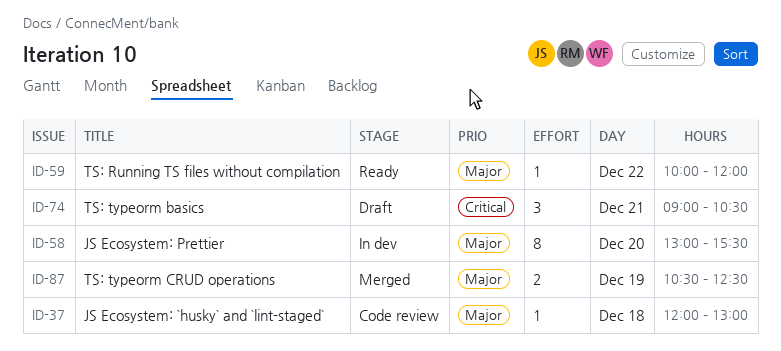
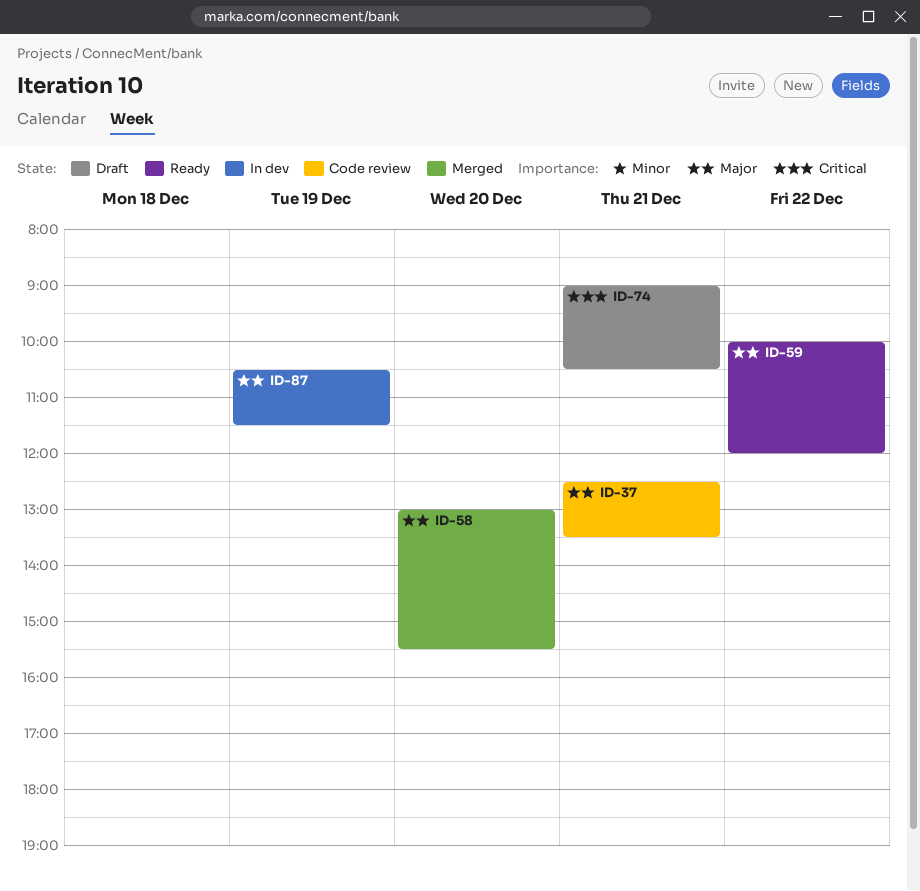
ID-37, day: Dec 18 -> Dec 21
ID-37, begins: 12:00 -> 12:30
ID-37, ends: 13:00 -> 13:30
ID-58, status: In dev -> Merged
ID-87, status: Merged -> In dev
ID-87, ends: 12:30 -> 11:30

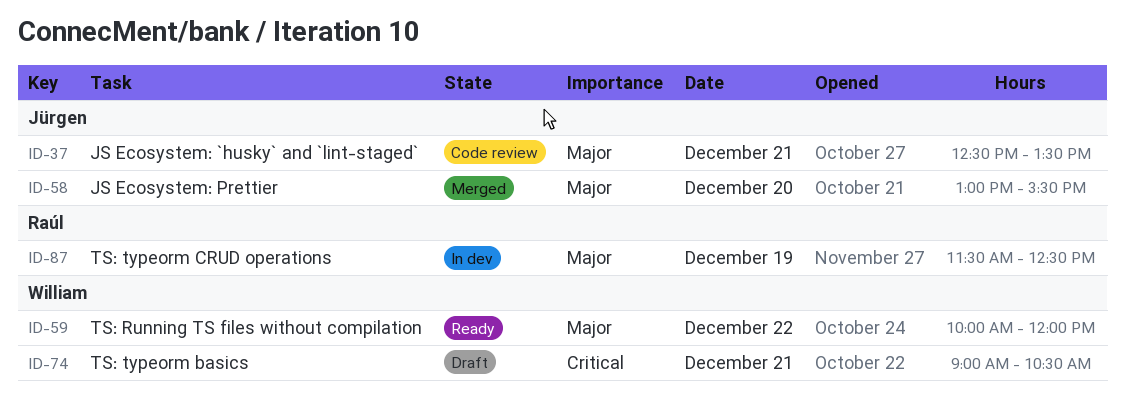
ID-87, begins: 10:30 -> 11:30
ID-87, ends: 11:30 -> 12:30

